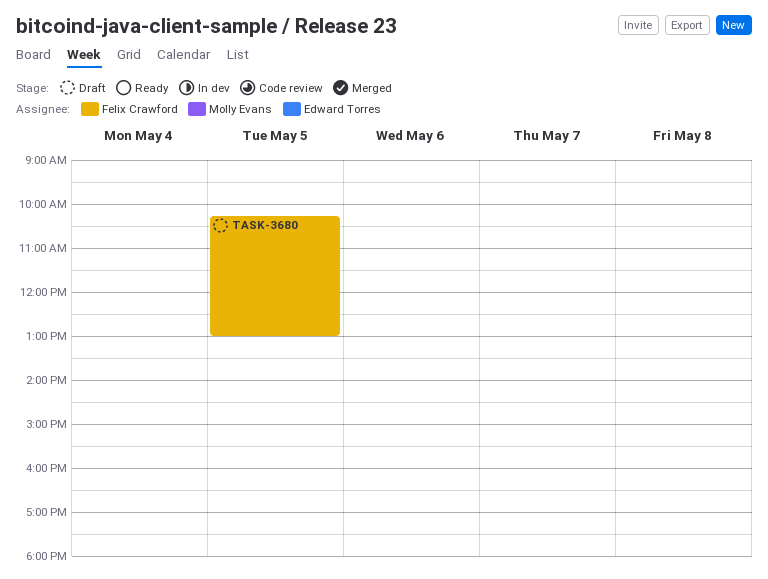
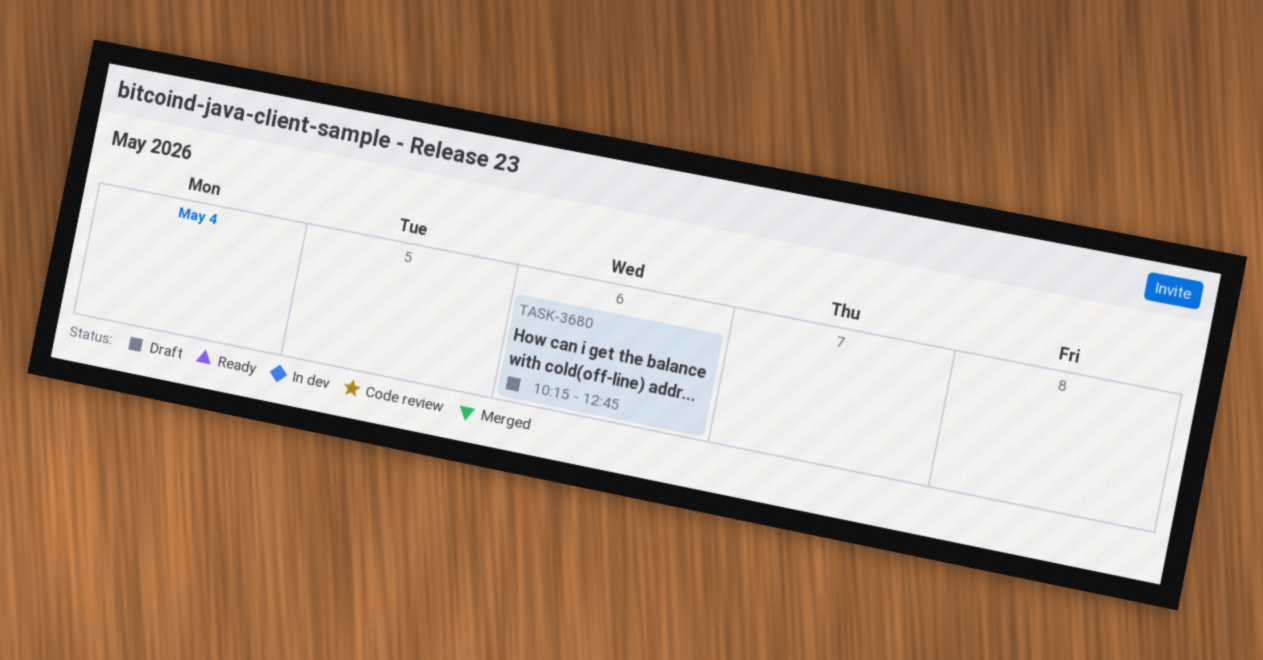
TASK-3680, day: May 5 -> May 6
TASK-3680, ends: 13:00 -> 12:45

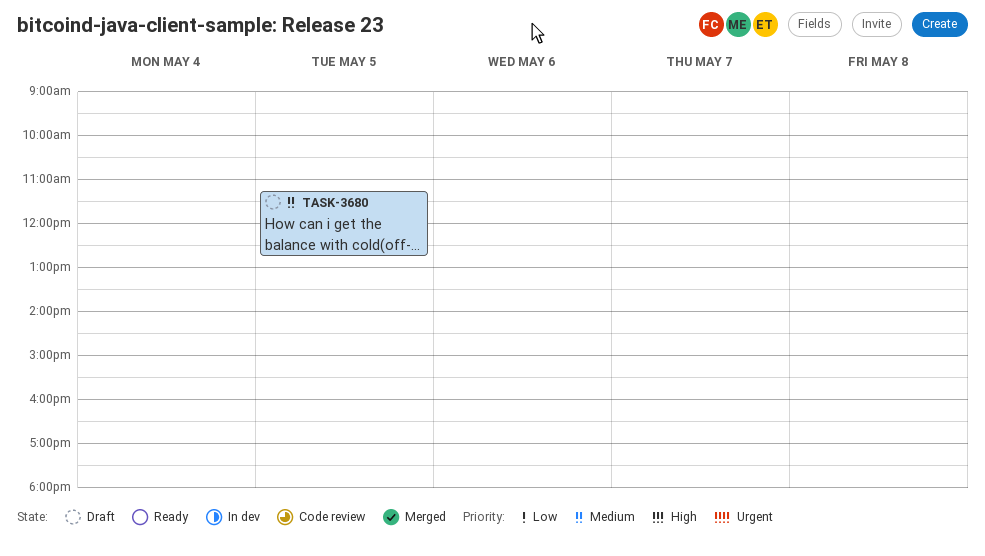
TASK-3680, day: May 6 -> May 5
TASK-3680, begins: 10:15 -> 11:15

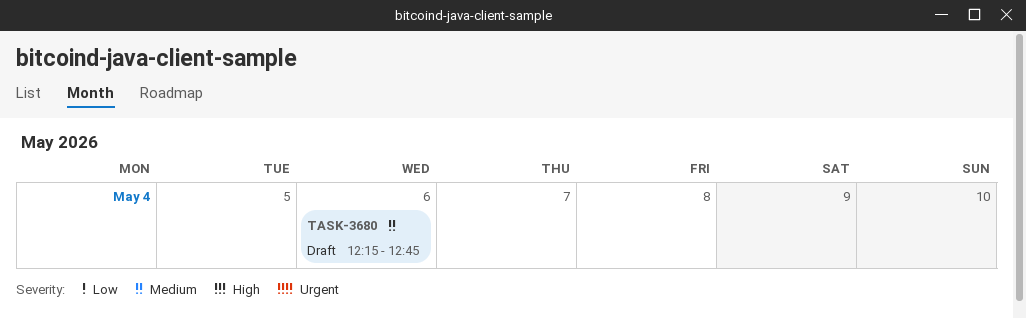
TASK-3680, day: May 5 -> May 6
TASK-3680, begins: 11:15 -> 12:15

